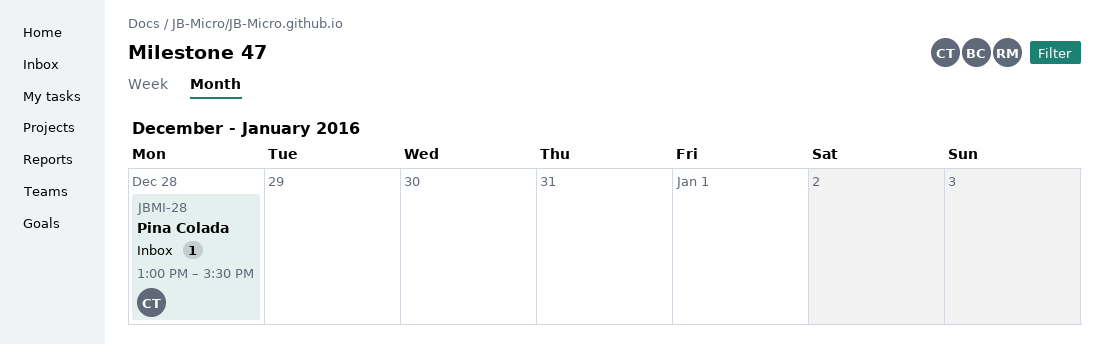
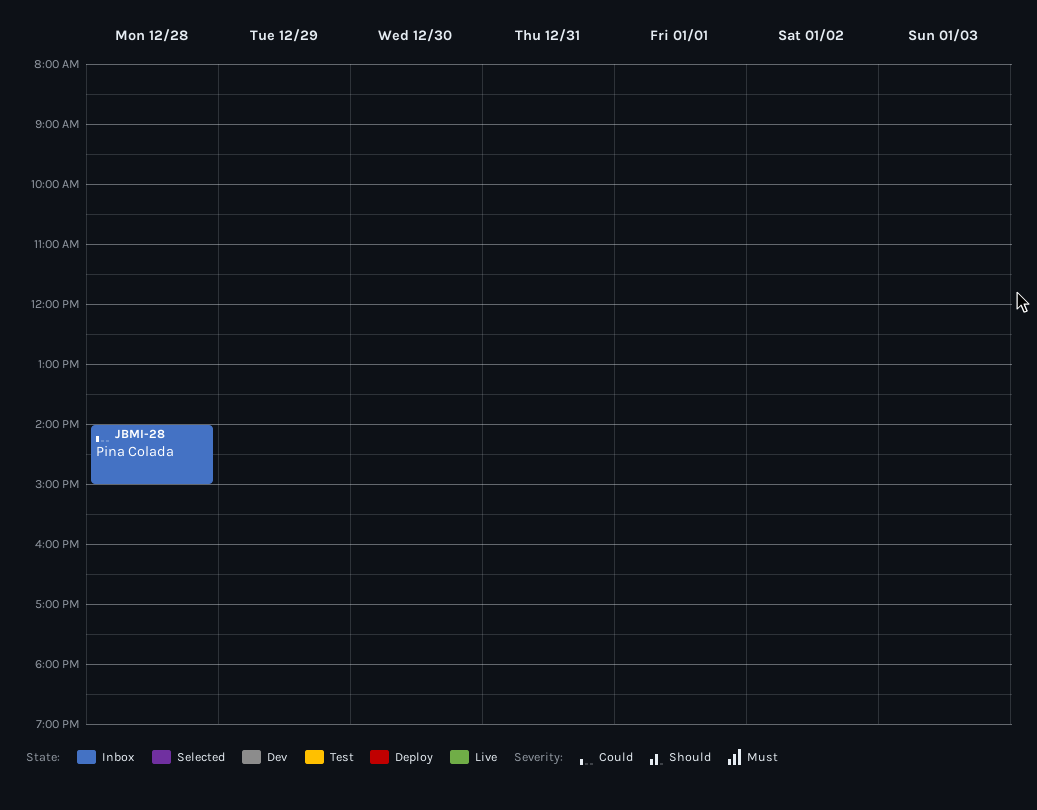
JBMI-28, begins: 13:00 -> 14:00
JBMI-28, ends: 15:30 -> 15:00

